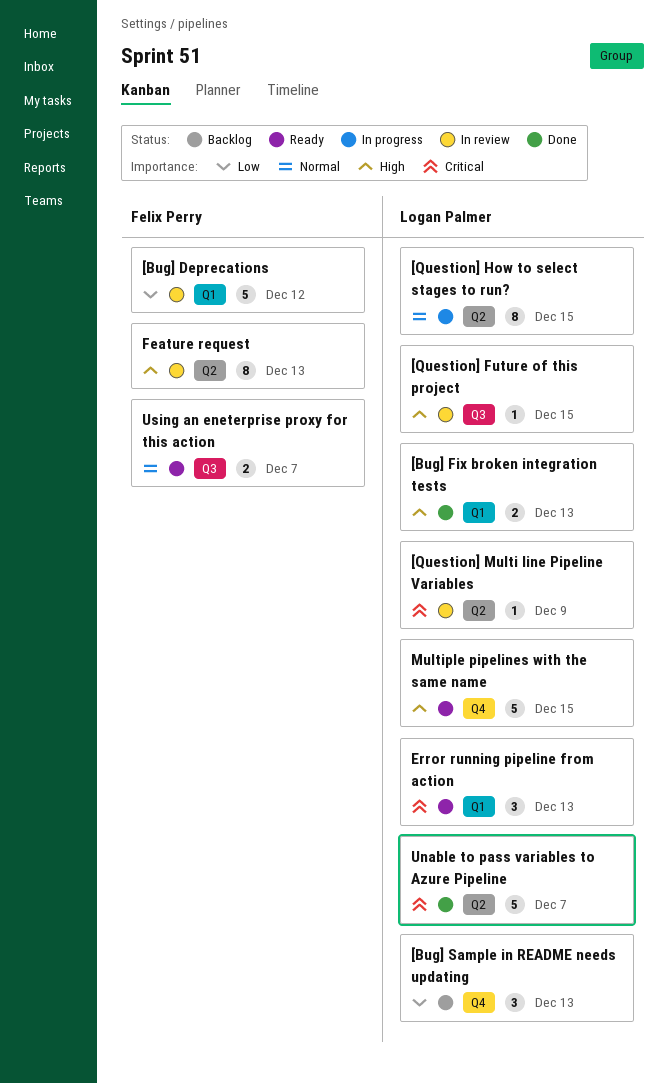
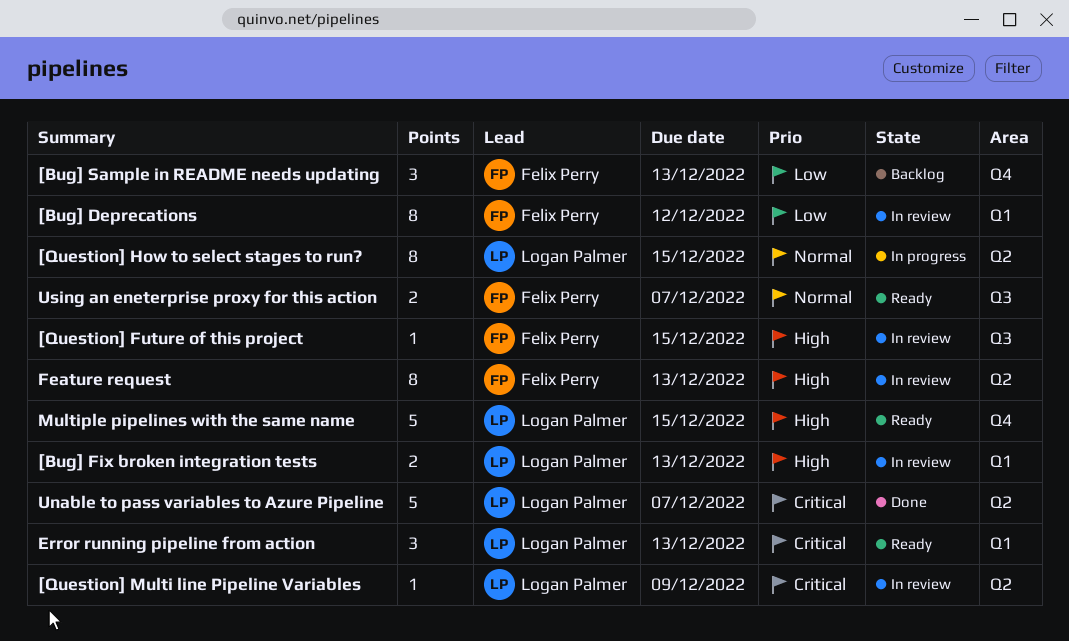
[Bug] Deprecations, estimate: 5 -> 8
[Bug] Fix broken integration tests, status: Done -> In review
[Bug] Sample in README needs updating, owner: Logan Palmer -> Felix Perry
[Question] Future of this project, owner: Logan Palmer -> Felix Perry

